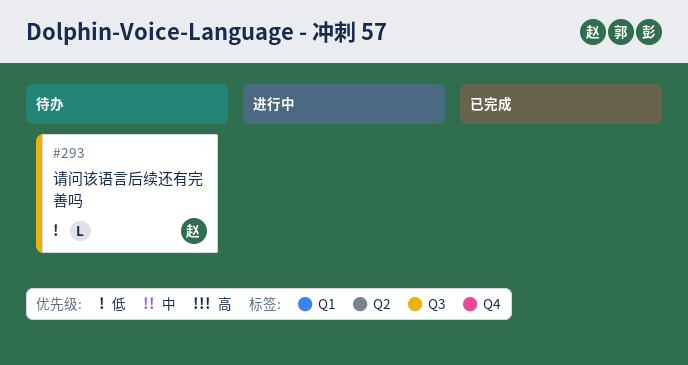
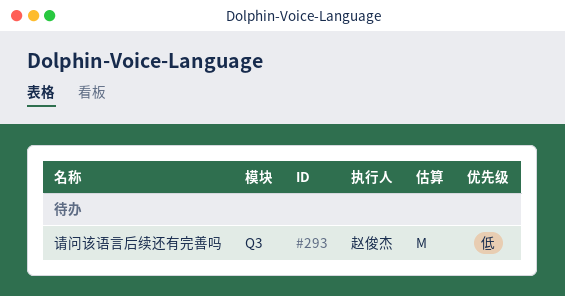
#293, estimate: L -> M

